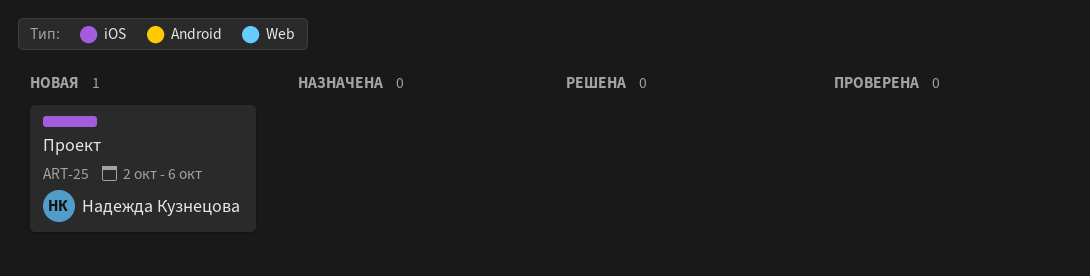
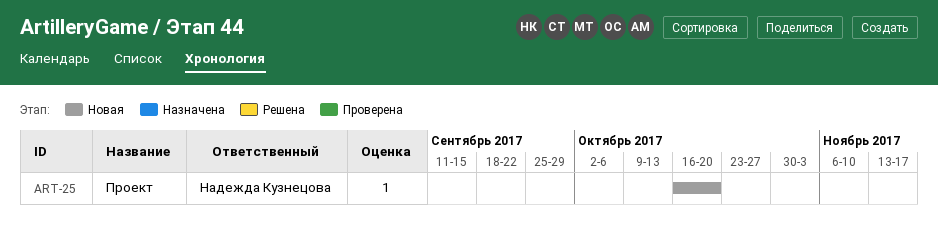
ART-25, start: Oct 2 -> Oct 16
ART-25, due: Oct 6 -> Oct 20

